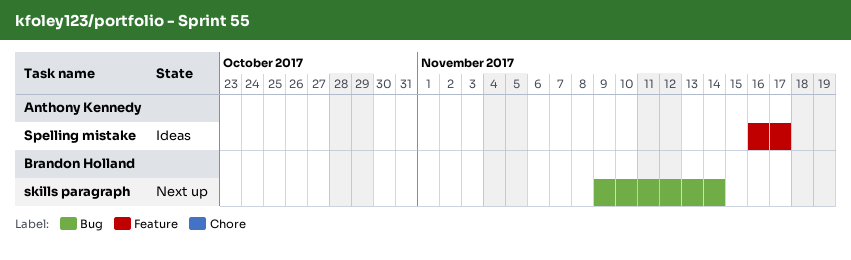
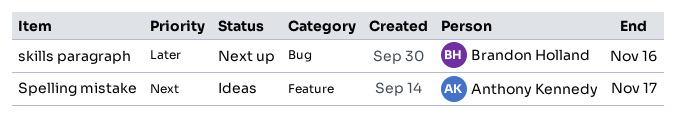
skills paragraph, due: Nov 14 -> Nov 16

